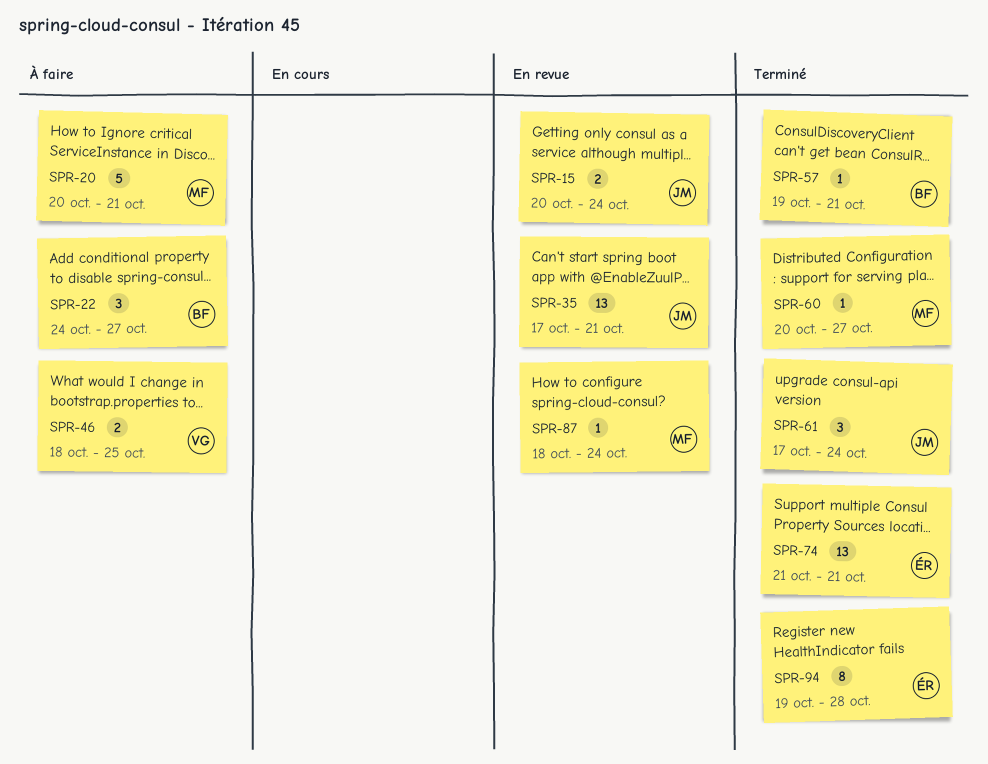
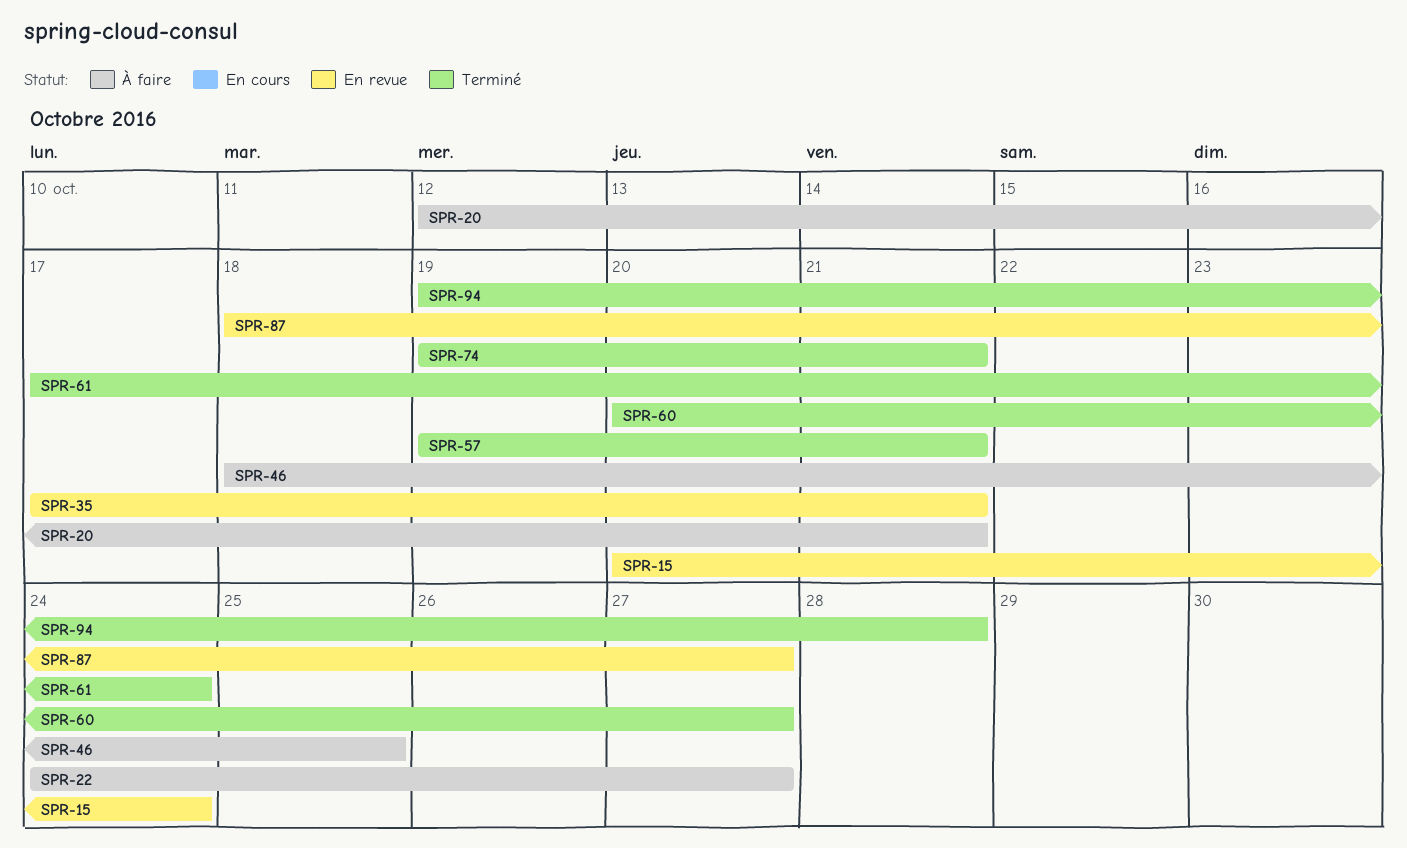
SPR-20, start: Oct 20 -> Oct 12
SPR-74, start: Oct 21 -> Oct 19
SPR-87, due: Oct 24 -> Oct 27

